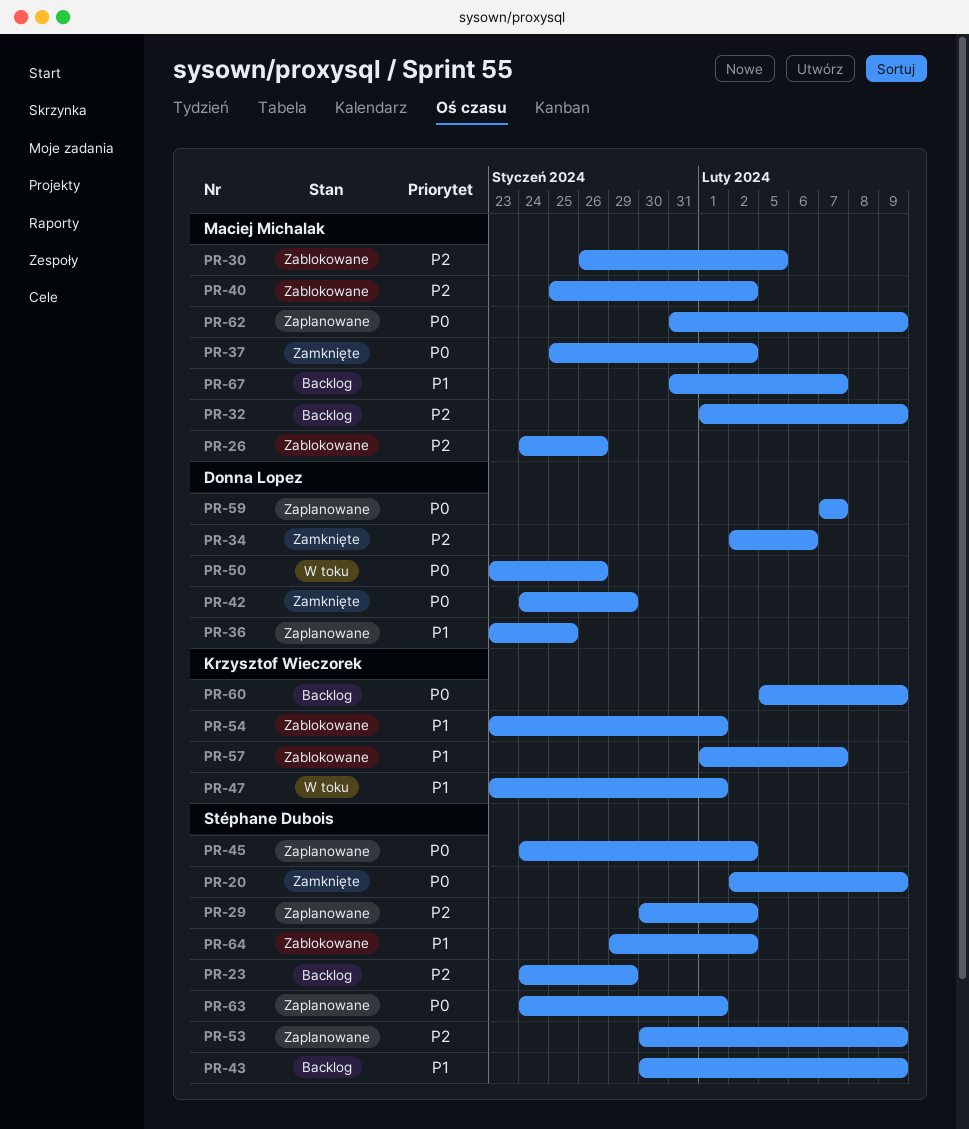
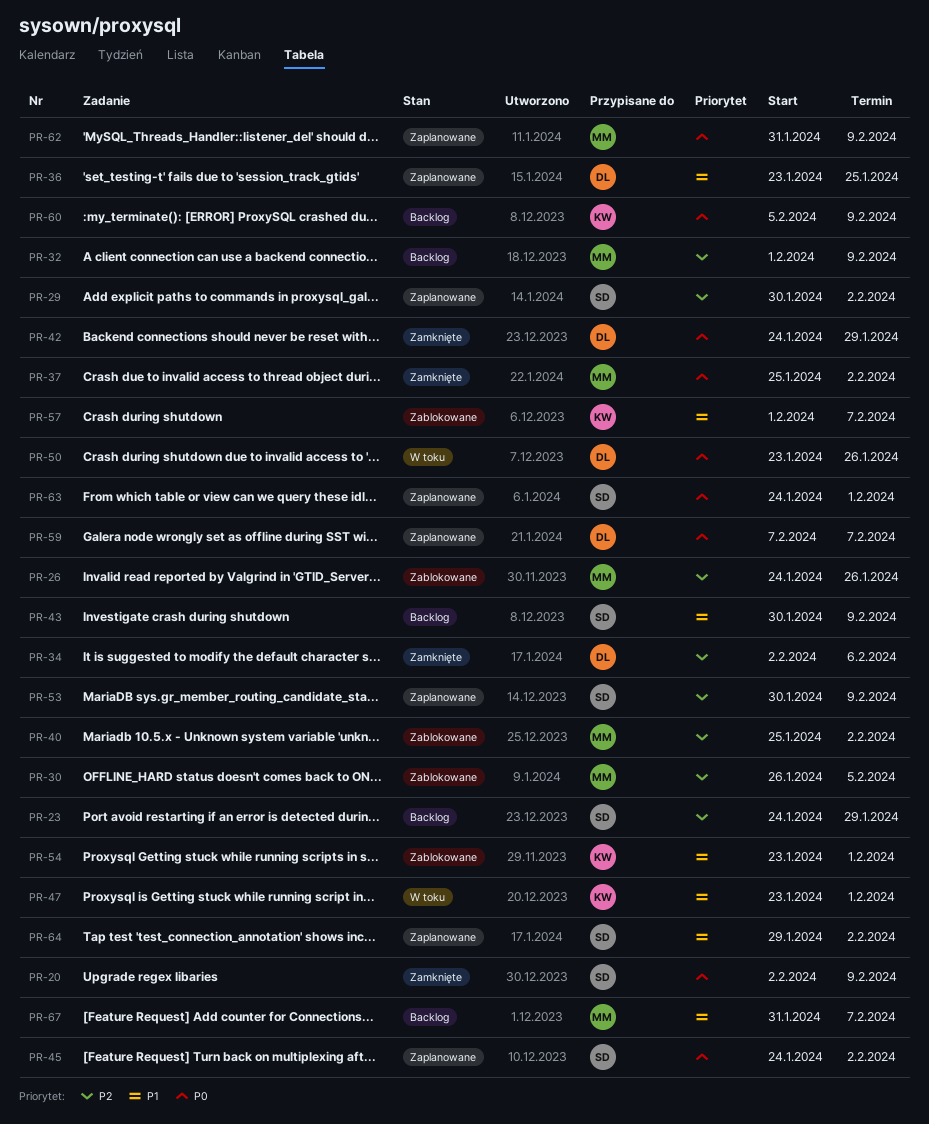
PR-64, status: Zablokowane -> Zaplanowane

